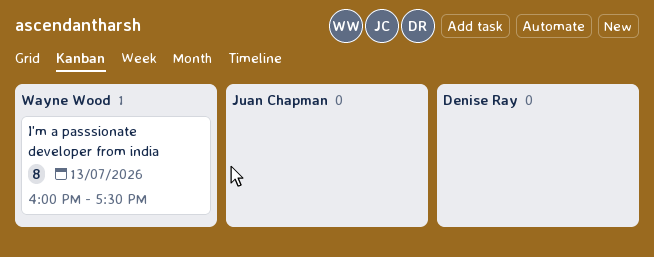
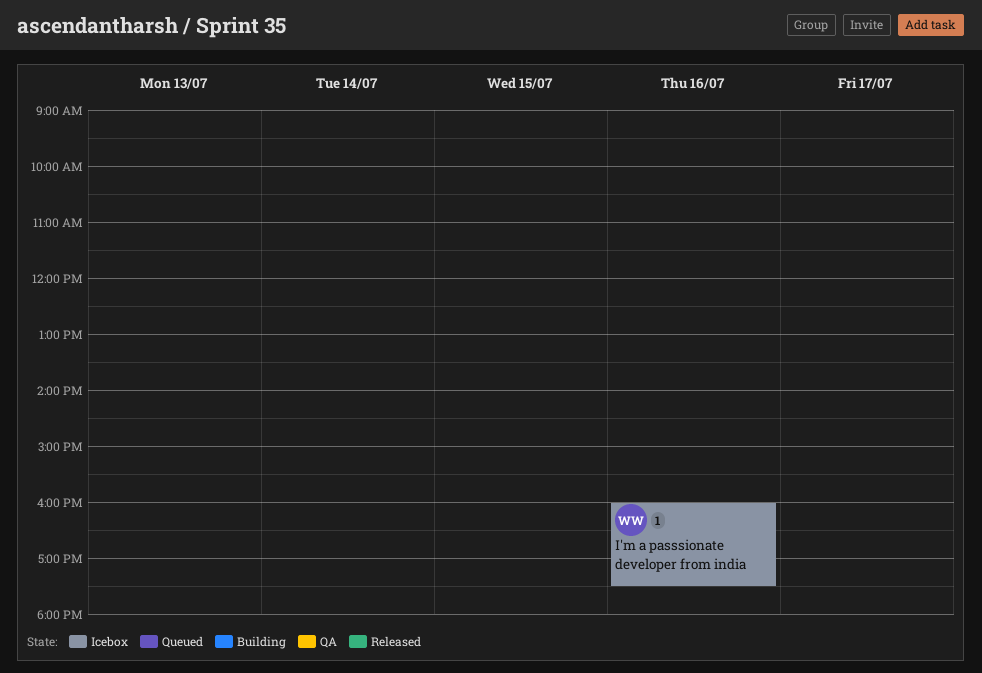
I'm a passsionate developer from india, estimate: 8 -> 1
I'm a passsionate developer from india, day: Jul 13 -> Jul 16

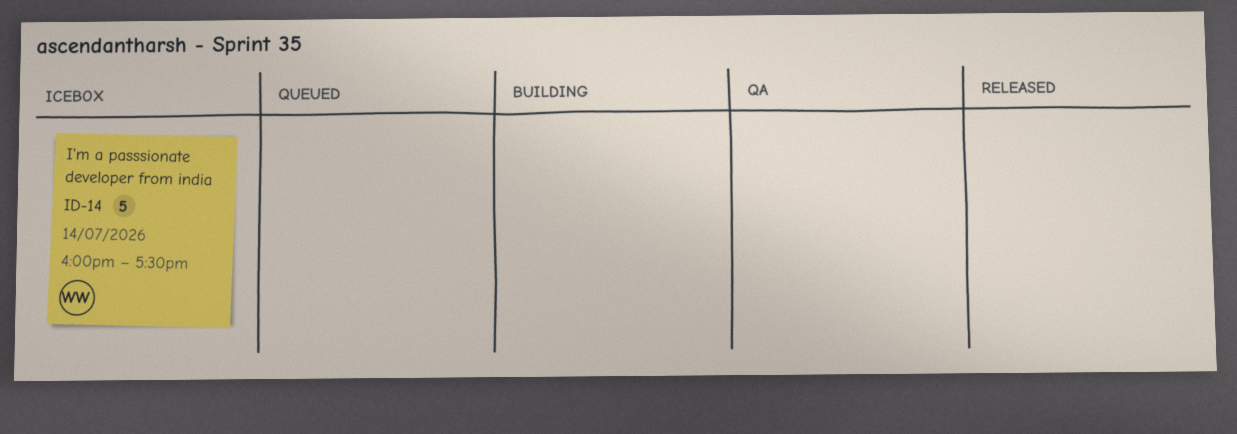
I'm a passsionate developer from india, estimate: 1 -> 5
I'm a passsionate developer from india, day: Jul 16 -> Jul 14

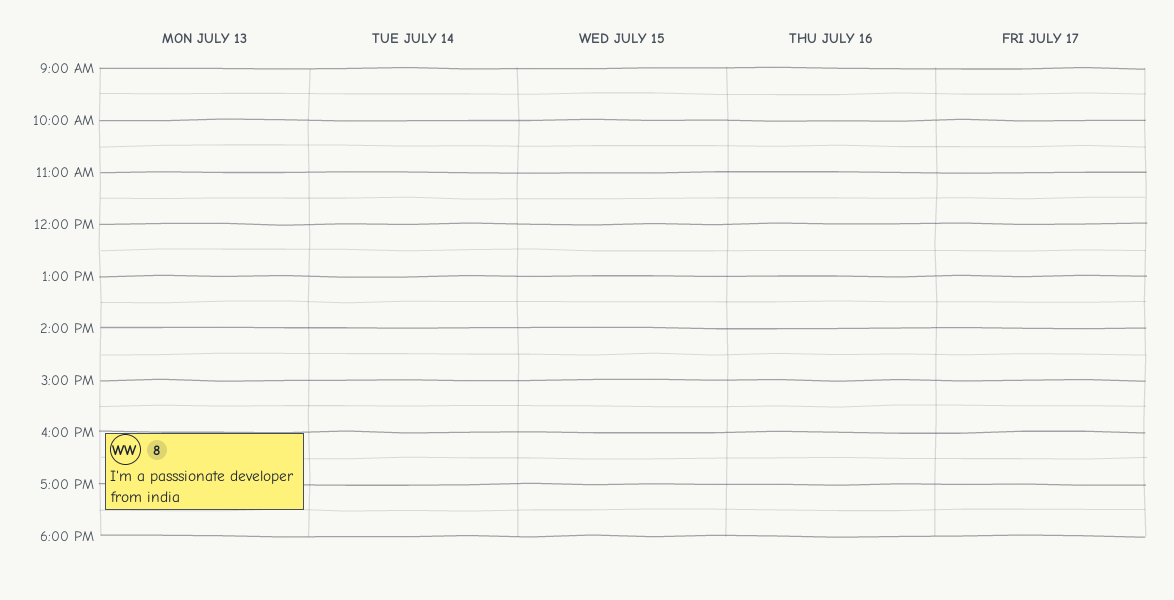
I'm a passsionate developer from india, estimate: 5 -> 8
I'm a passsionate developer from india, day: Jul 14 -> Jul 13

